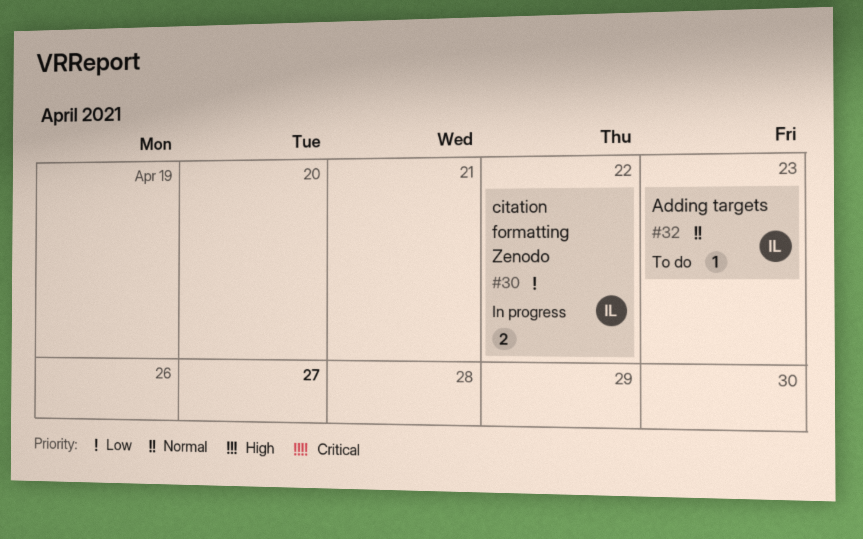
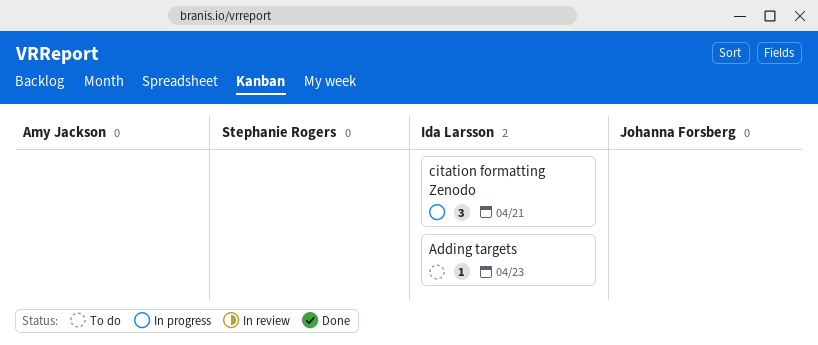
citation formatting Zenodo, estimate: 2 -> 3
citation formatting Zenodo, due: Apr 22 -> Apr 21

